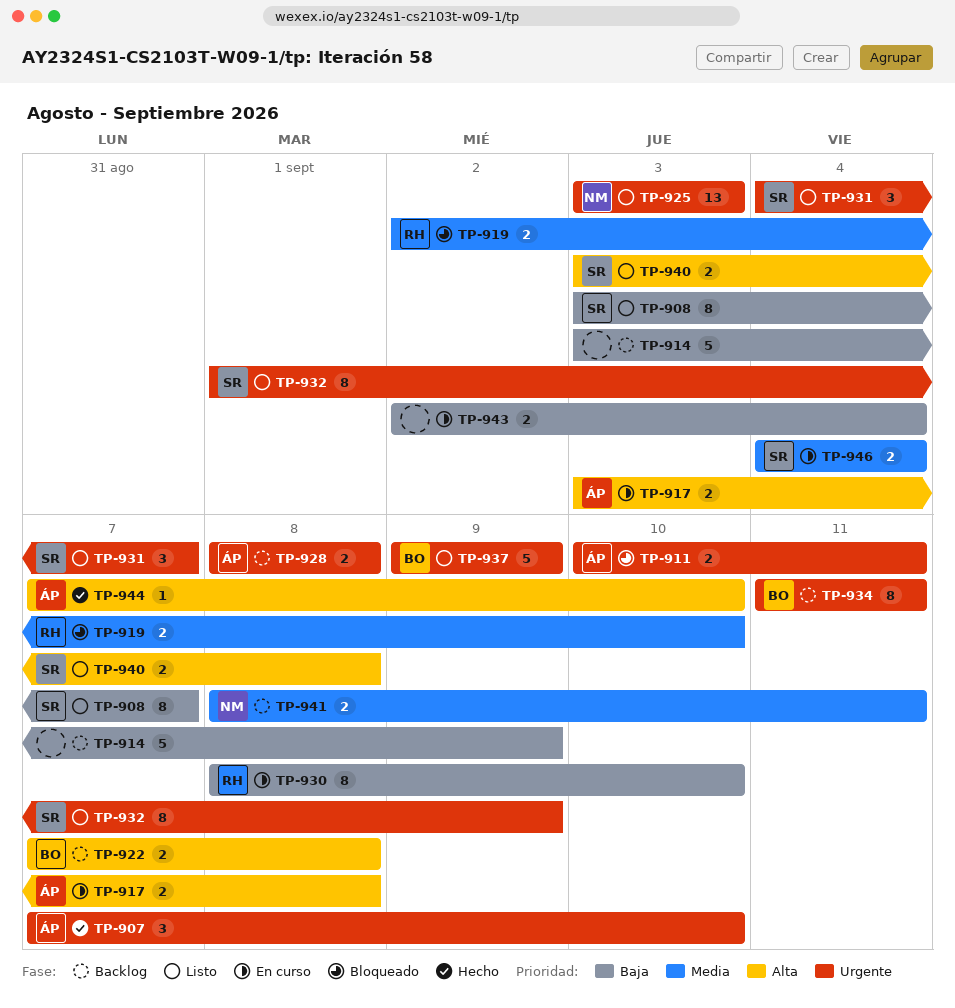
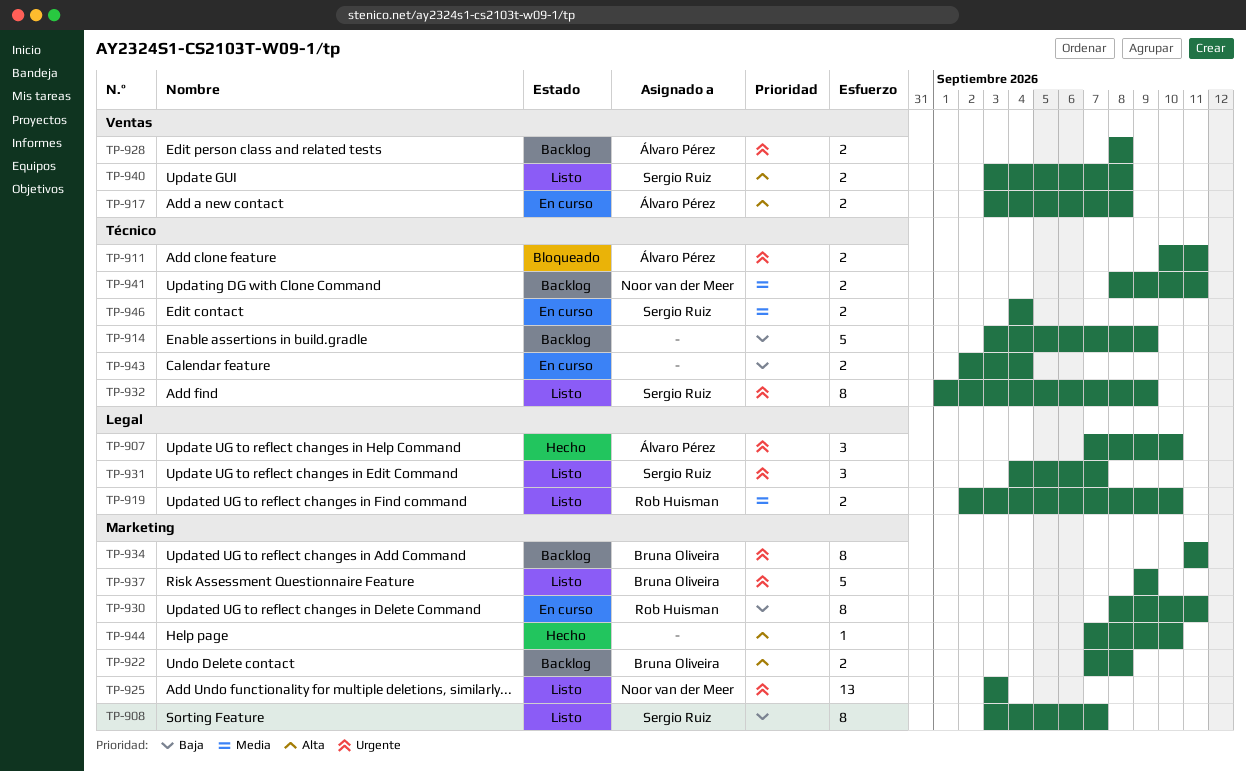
TP-919, status: Bloqueado -> Listo
TP-930, due: Sep 10 -> Sep 11
TP-944, owner: Álvaro Pérez -> none

